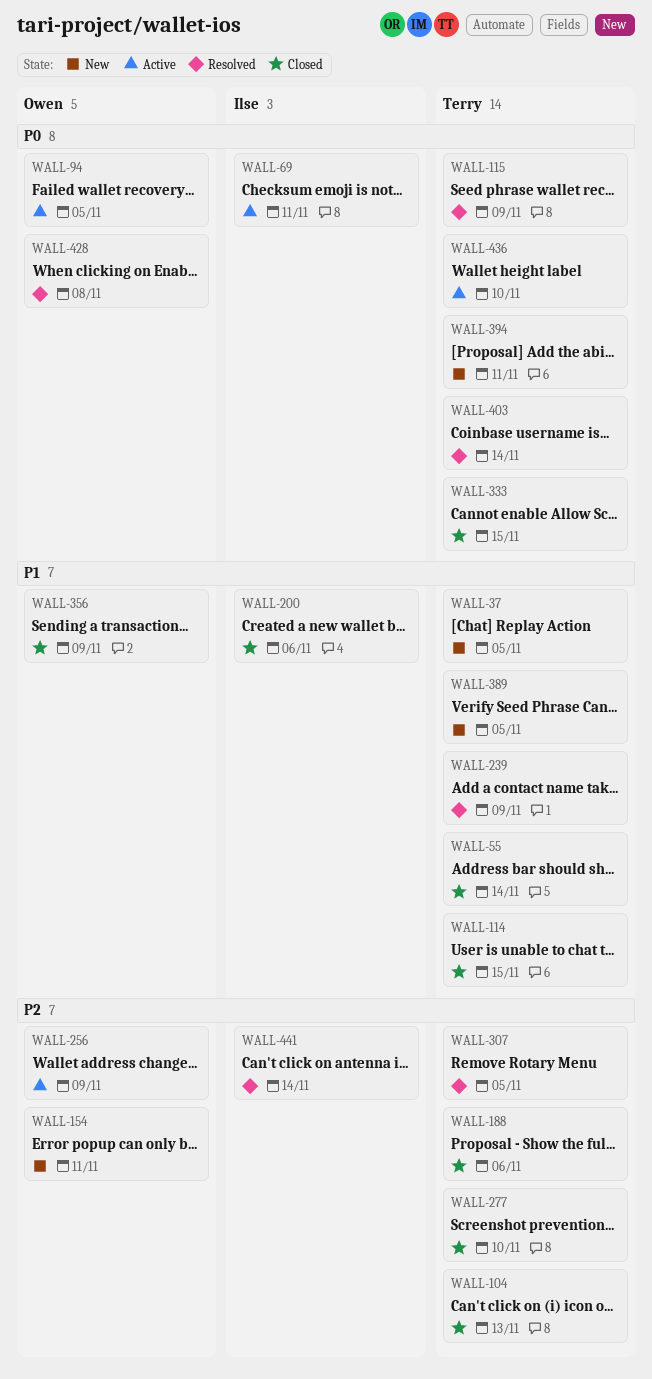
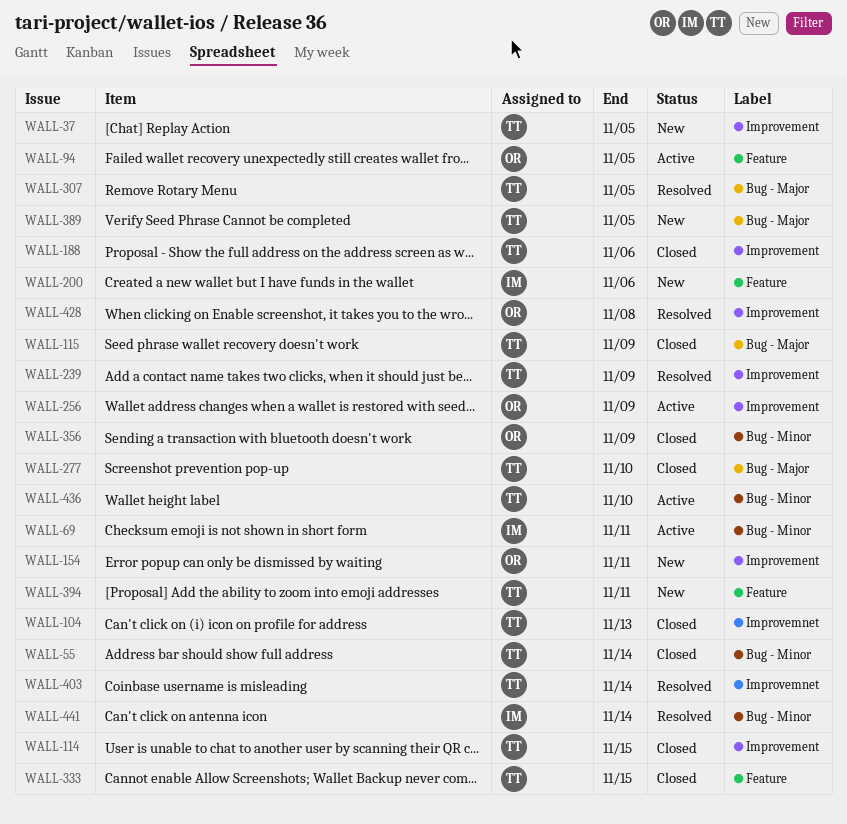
WALL-115, status: Resolved -> Closed
WALL-200, status: Closed -> New

